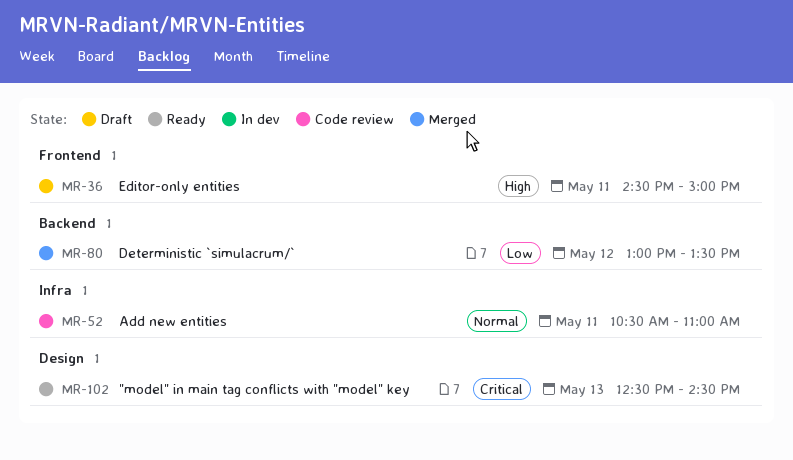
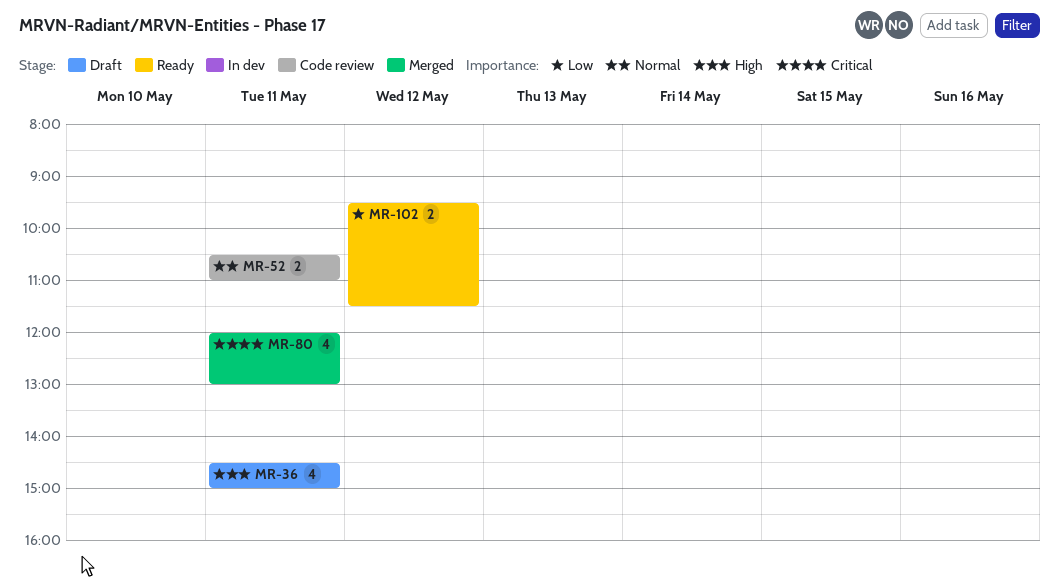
MR-80, priority: Low -> Critical
MR-80, day: May 12 -> May 11
MR-80, begins: 13:00 -> 12:00
MR-80, ends: 13:30 -> 13:00
MR-102, priority: Critical -> Low
MR-102, day: May 13 -> May 12
MR-102, begins: 12:30 -> 09:30
MR-102, ends: 14:30 -> 11:30

